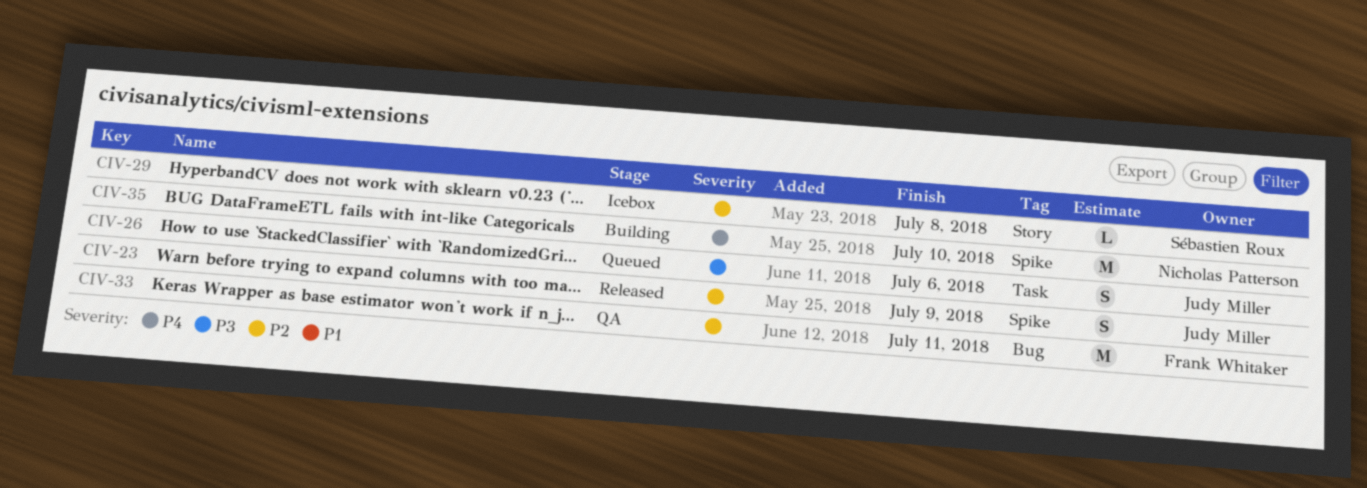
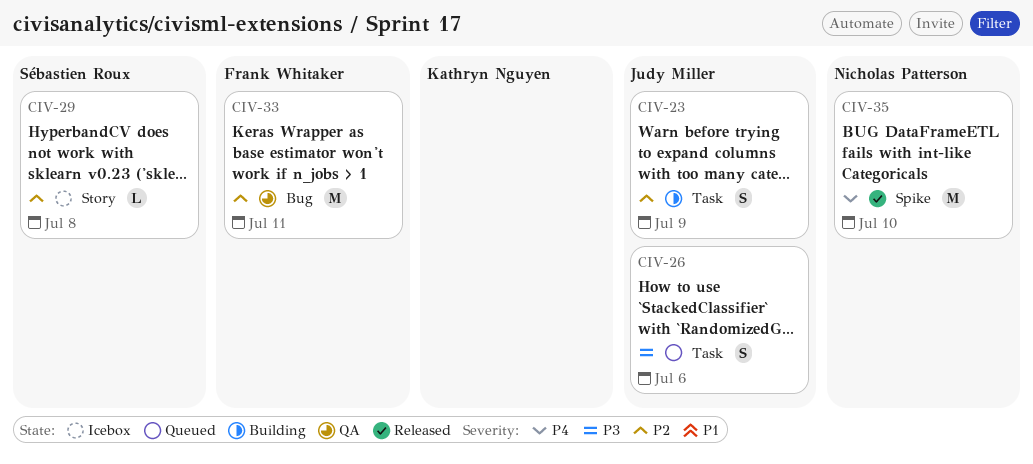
CIV-23, status: Released -> Building
CIV-23, label: Spike -> Task
CIV-35, status: Building -> Released

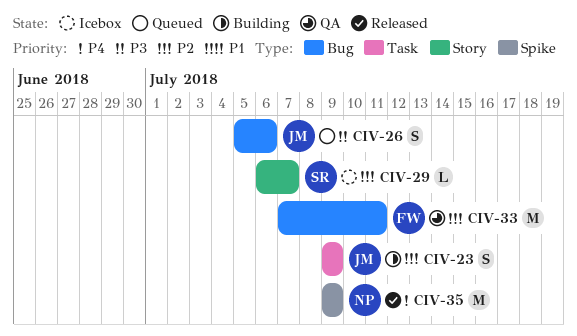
CIV-26, label: Task -> Bug
CIV-29, due: Jul 8 -> Jul 7
CIV-35, due: Jul 10 -> Jul 9

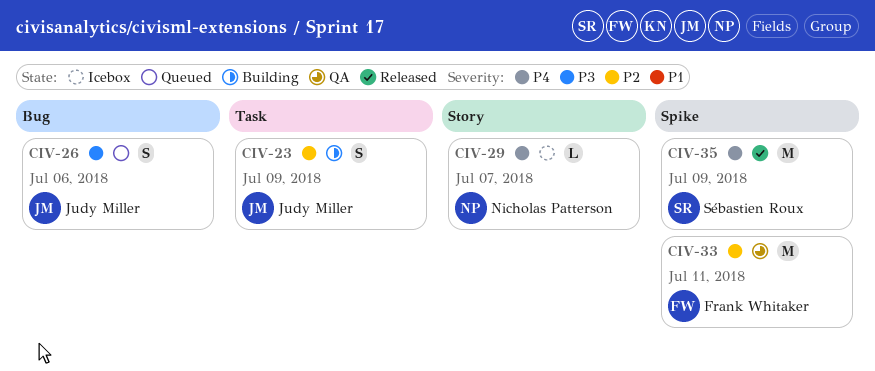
CIV-29, owner: Sébastien Roux -> Nicholas Patterson
CIV-29, priority: P2 -> P4
CIV-33, label: Bug -> Spike
CIV-35, owner: Nicholas Patterson -> Sébastien Roux

